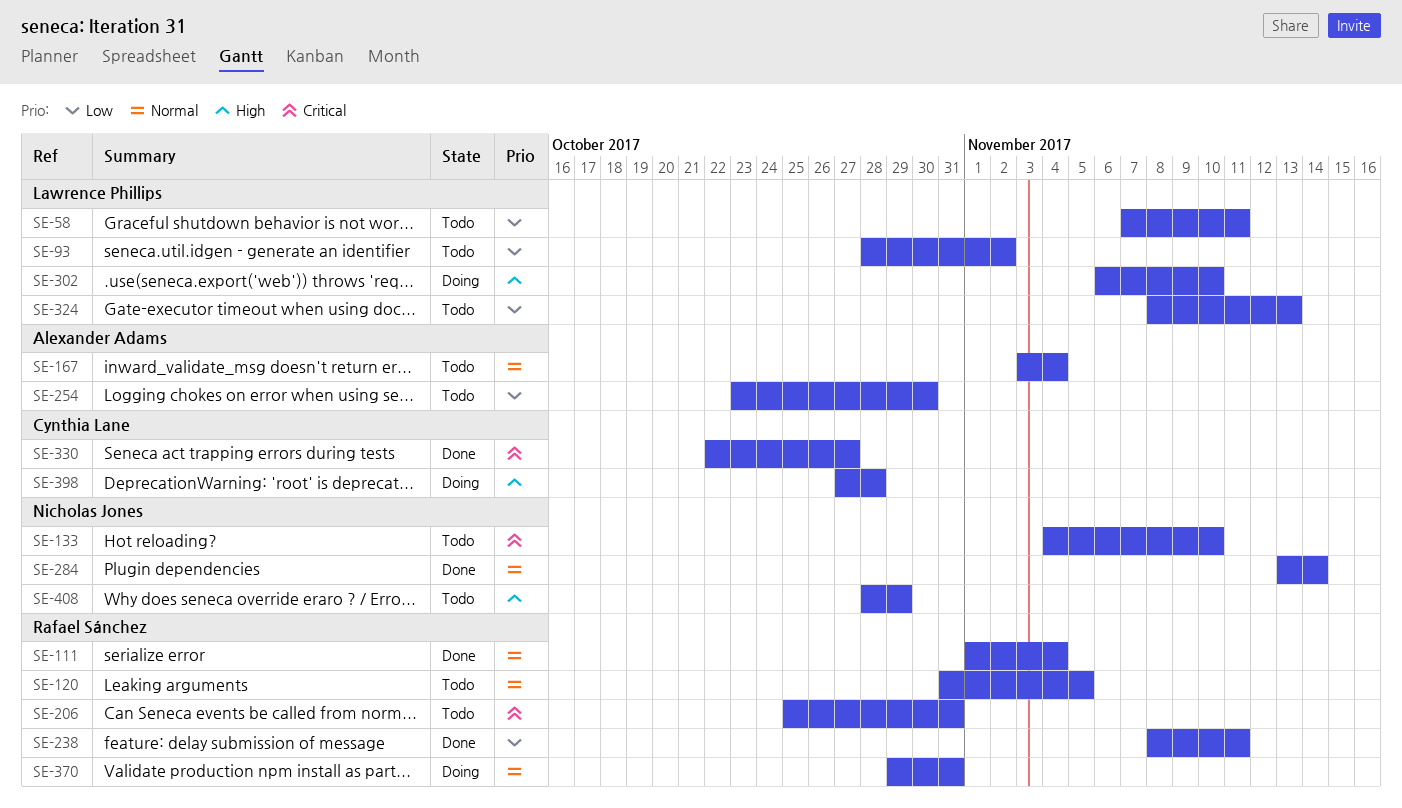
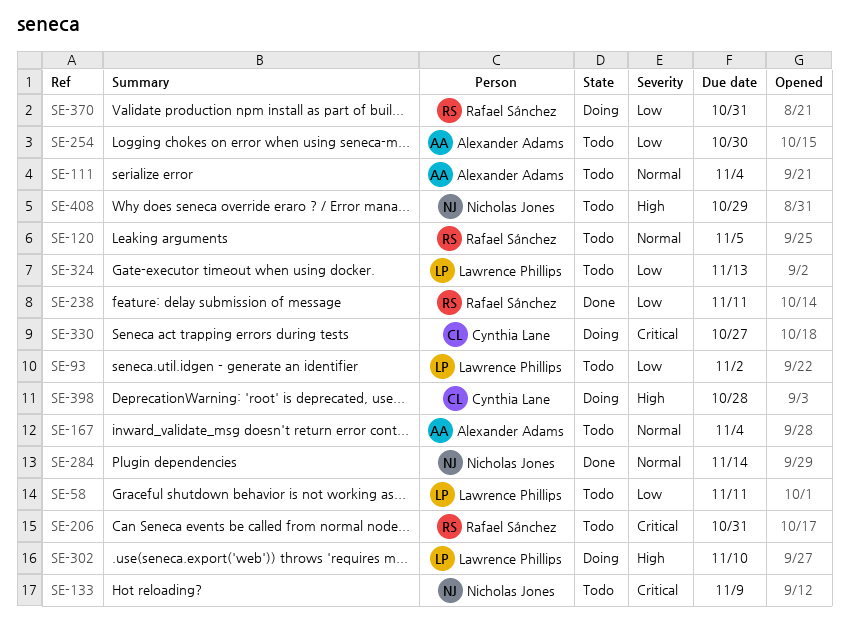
SE-111, status: Done -> Todo
SE-111, owner: Rafael Sánchez -> Alexander Adams
SE-133, due: Nov 10 -> Nov 9
SE-330, status: Done -> Doing
SE-370, priority: Normal -> Low

